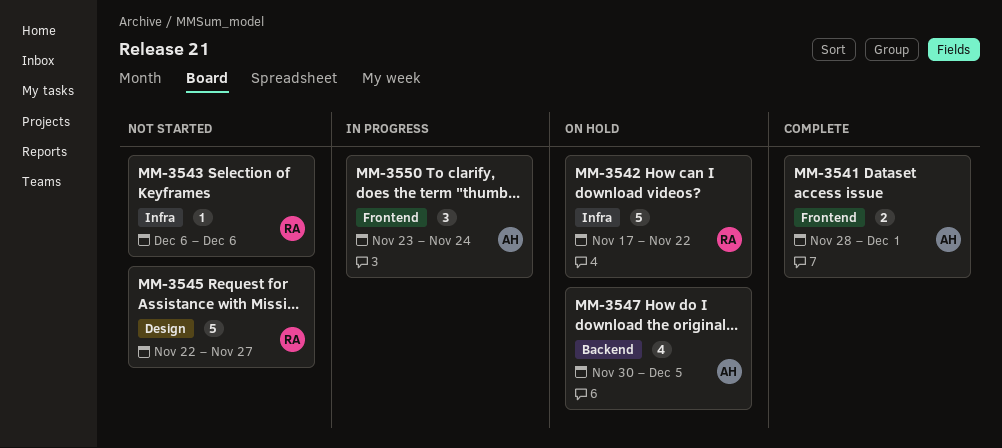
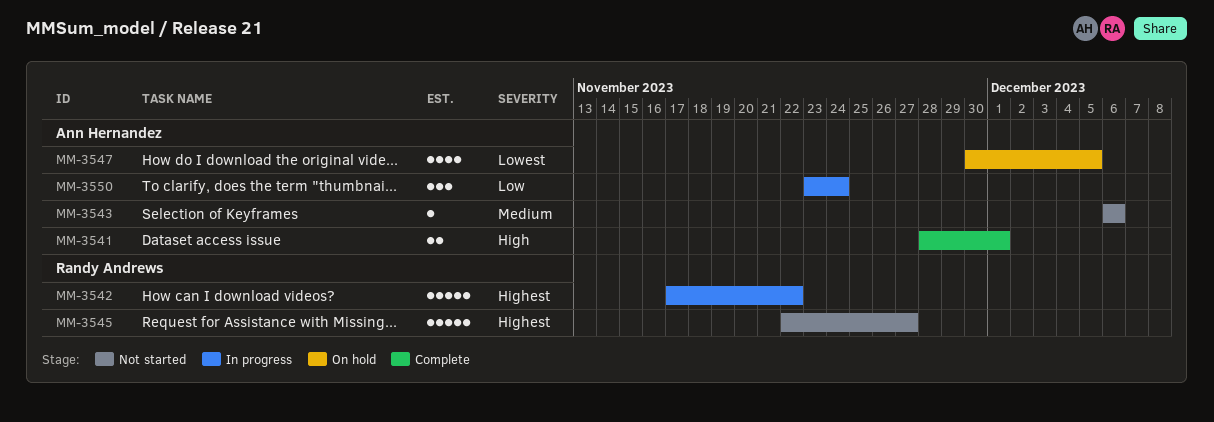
MM-3542, status: On hold -> In progress
MM-3543, owner: Randy Andrews -> Ann Hernandez

